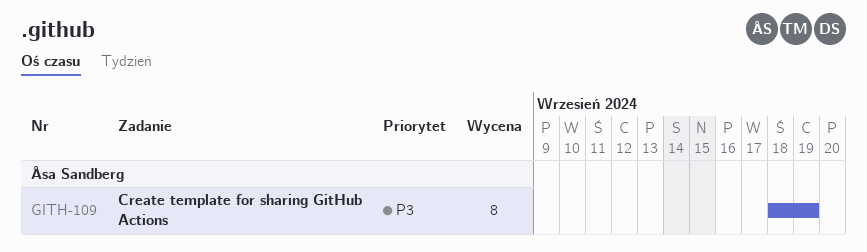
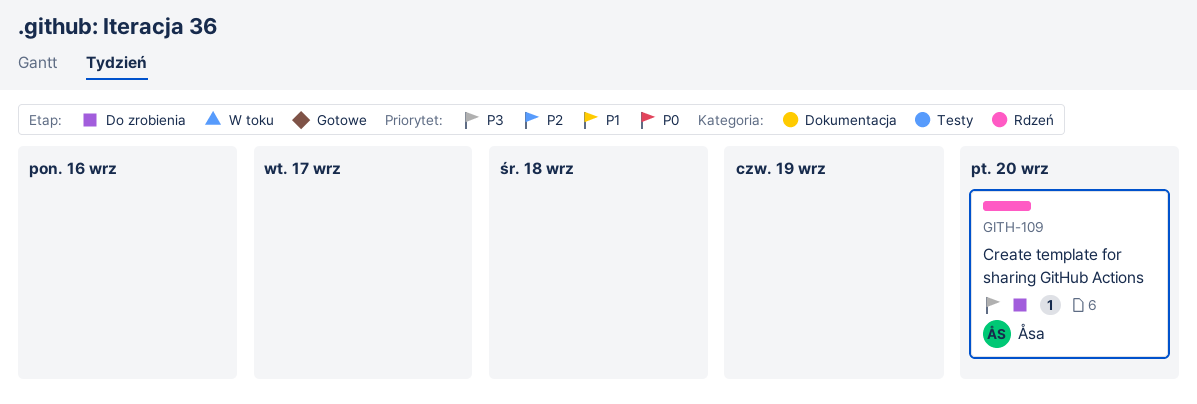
GITH-109, estimate: 8 -> 1
GITH-109, due: Sep 19 -> Sep 20

